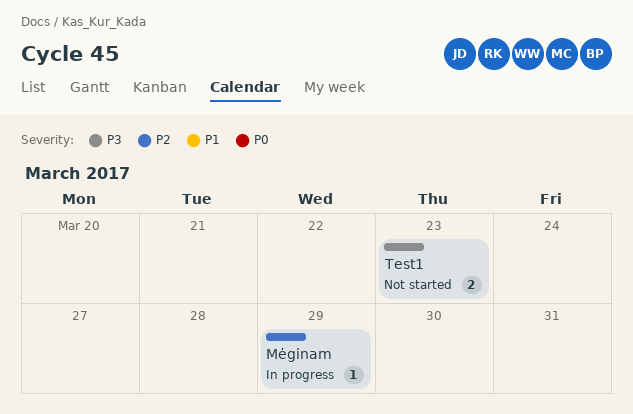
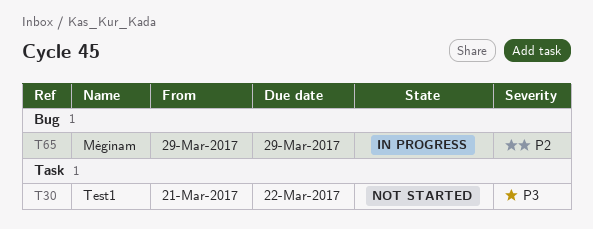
Test1, due: Mar 23 -> Mar 22

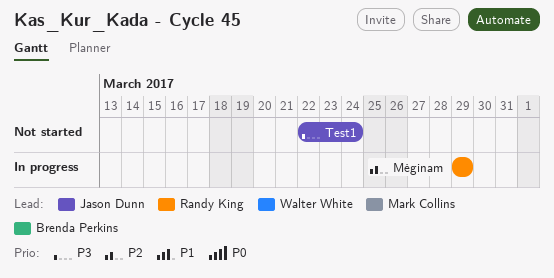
Test1, start: Mar 21 -> Mar 22
Test1, due: Mar 22 -> Mar 24

